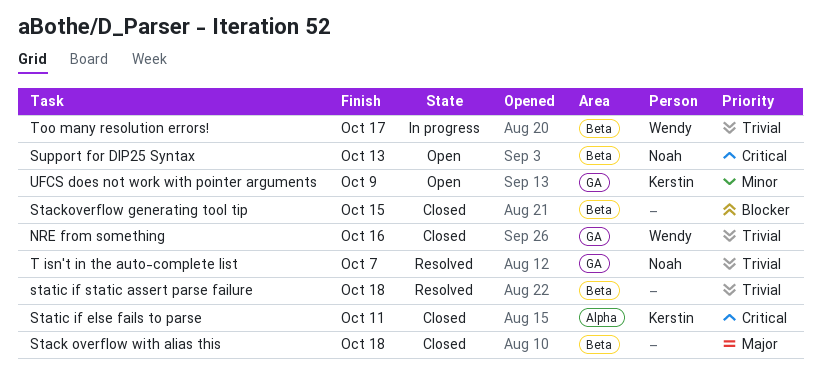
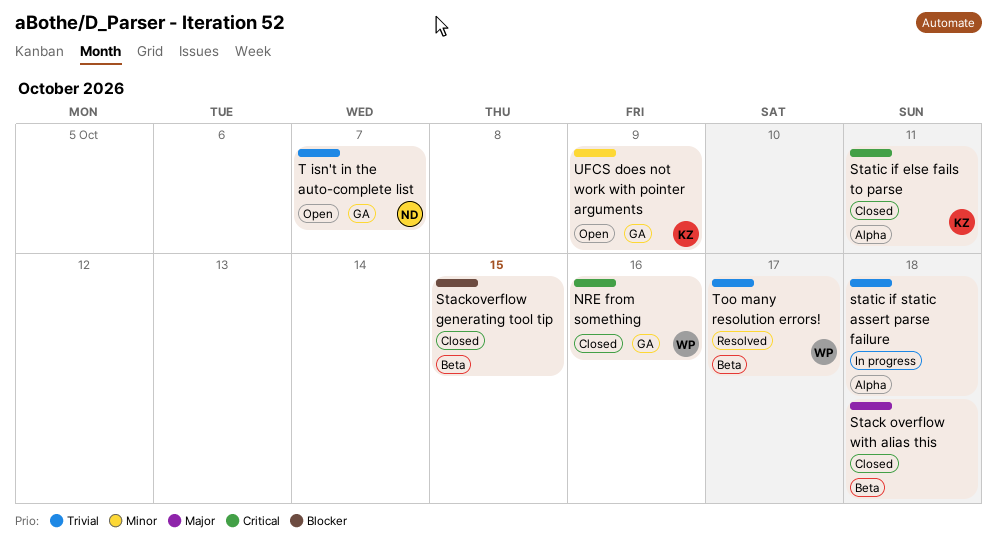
NRE from something, priority: Trivial -> Critical
static if static assert parse failure, status: Resolved -> In progress
static if static assert parse failure, label: Beta -> Alpha
Support for DIP25 Syntax: present -> none
T isn't in the auto-complete list, status: Resolved -> Open
Too many resolution errors!, status: In progress -> Resolved

